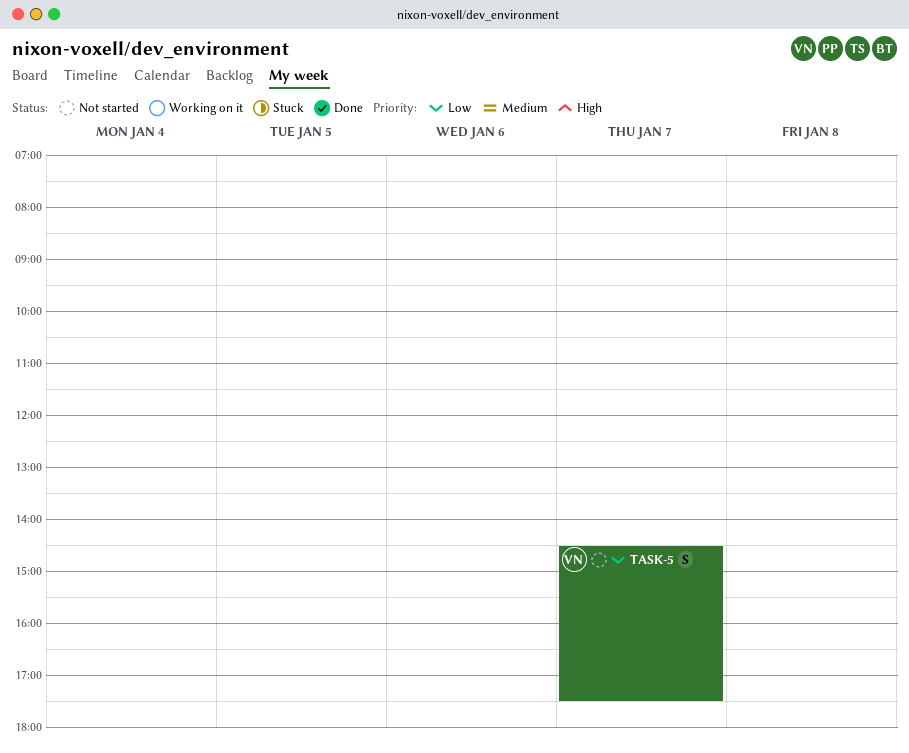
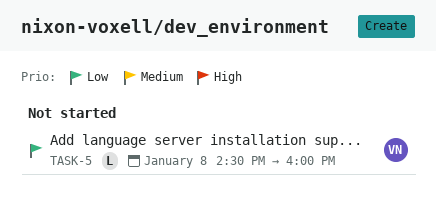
TASK-5, estimate: S -> L
TASK-5, day: Jan 7 -> Jan 8
TASK-5, ends: 17:30 -> 16:00

